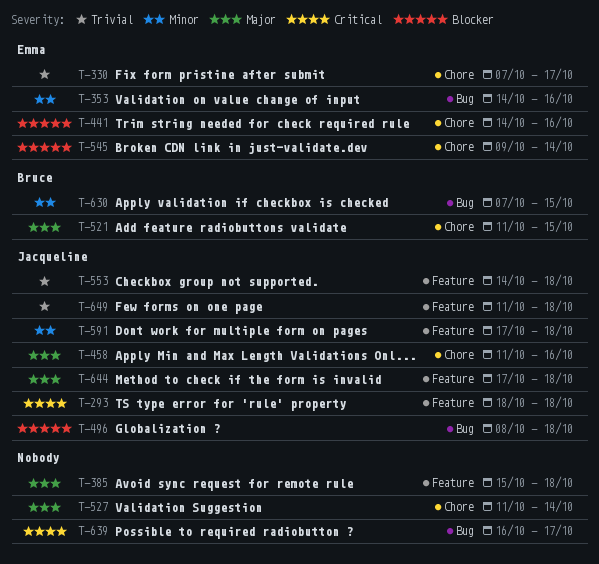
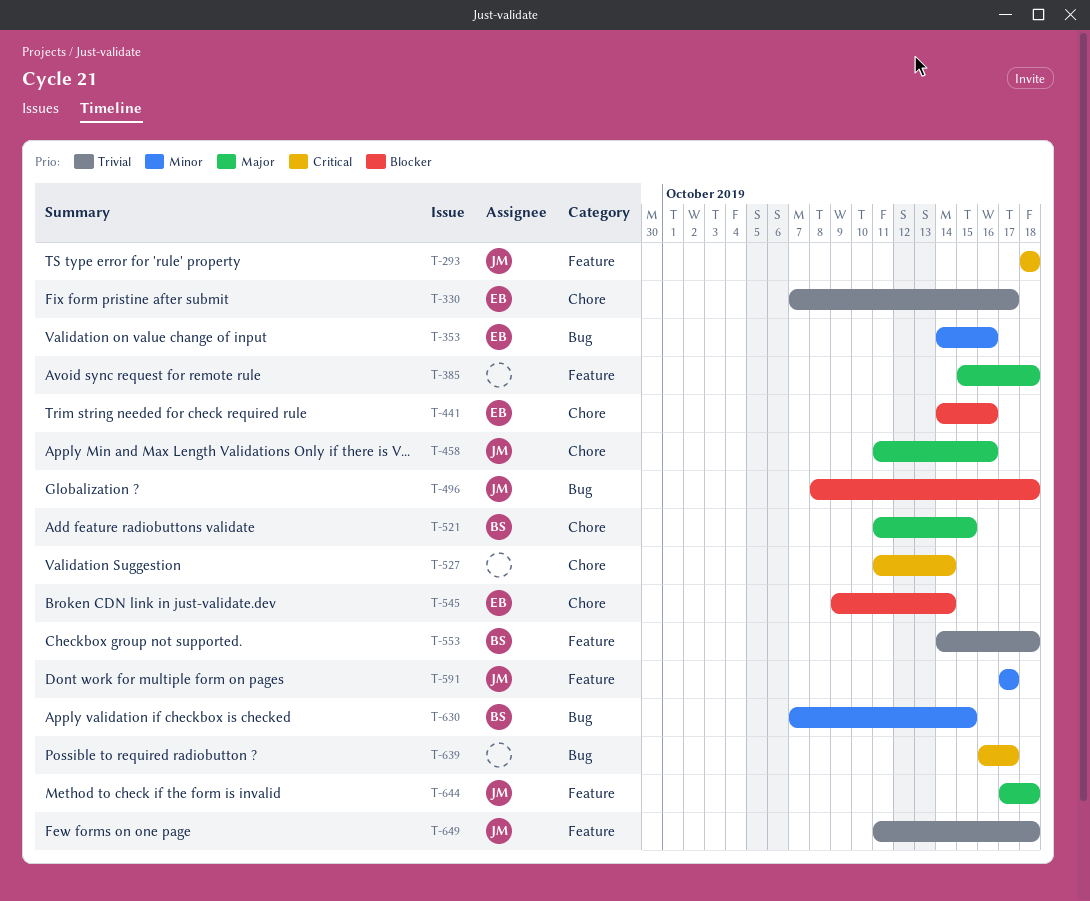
T-527, priority: Major -> Critical
T-553, owner: Jacqueline -> Bruce
T-591, due: Oct 18 -> Oct 17

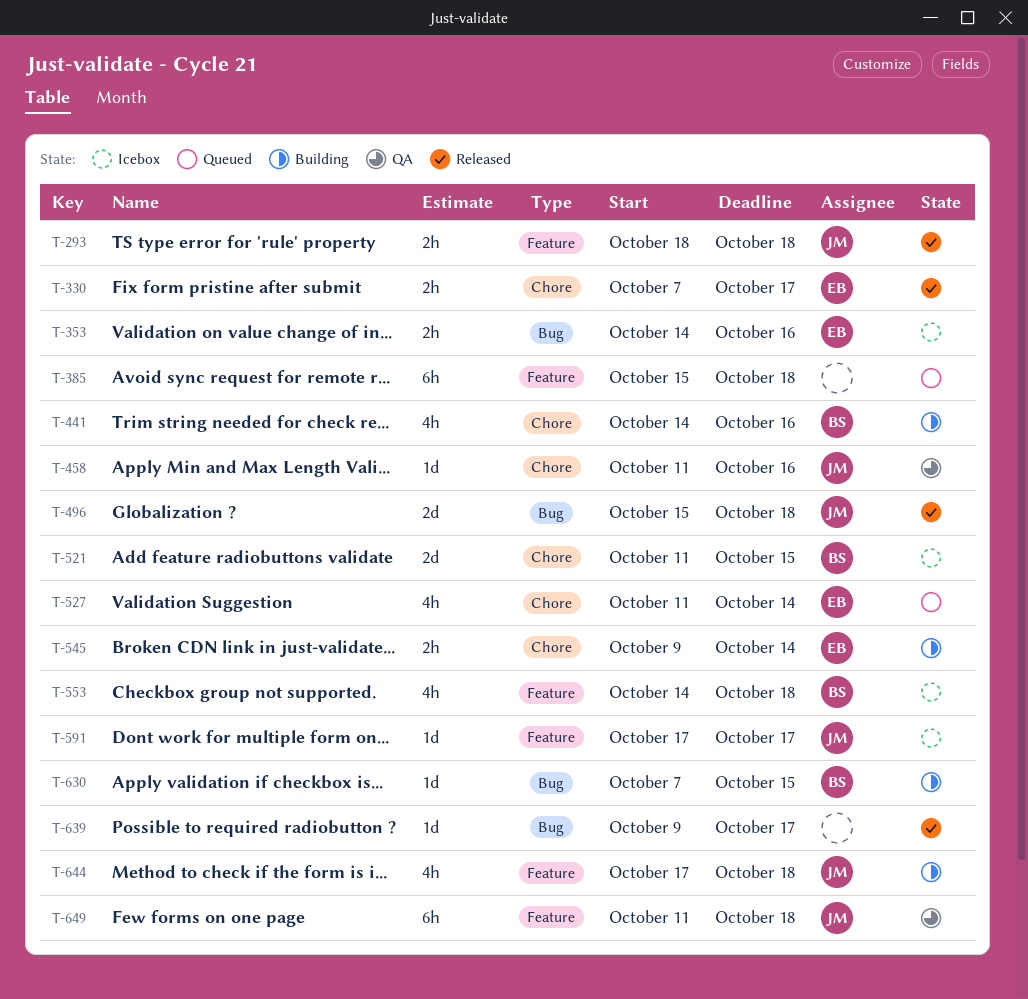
T-441, owner: EB -> BS
T-496, start: Oct 8 -> Oct 15
T-527, owner: none -> EB
T-639, start: Oct 16 -> Oct 9

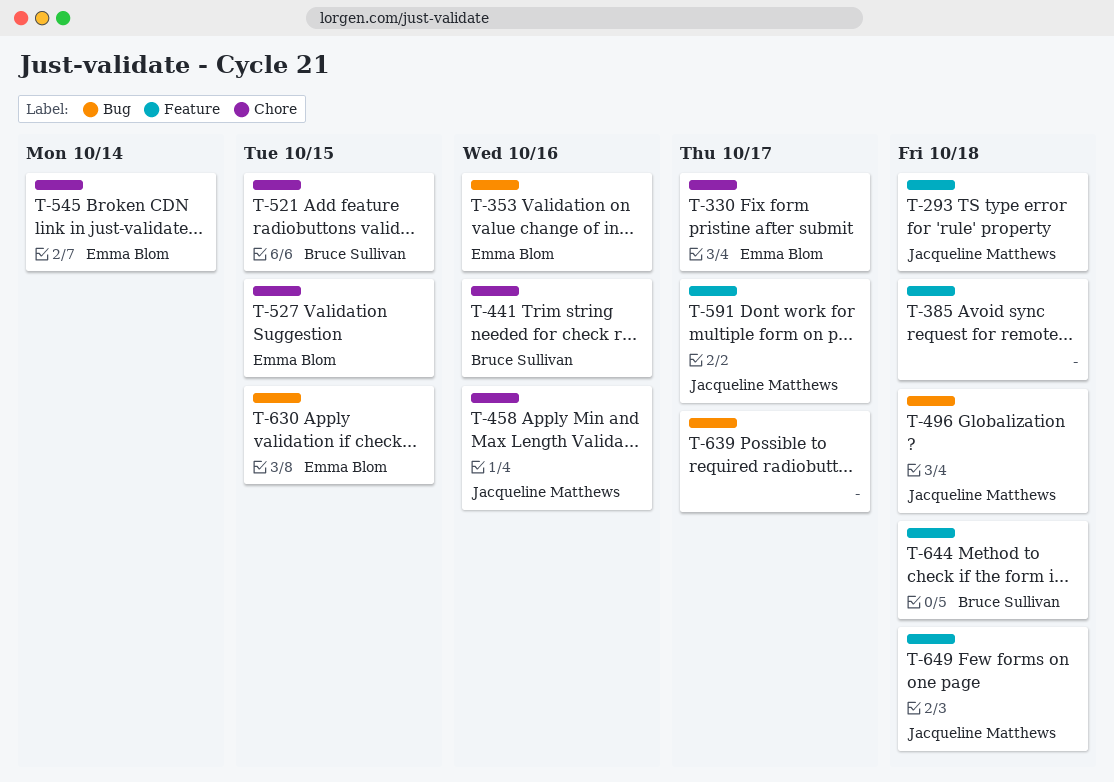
T-527, due: Oct 14 -> Oct 15
T-553: present -> none
T-630, owner: Bruce Sullivan -> Emma Blom
T-644, owner: Jacqueline Matthews -> Bruce Sullivan

